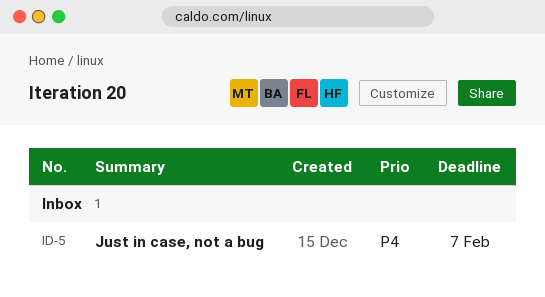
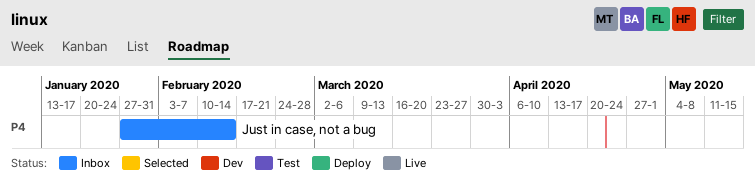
Just in case, not a bug, due: Feb 7 -> Feb 14

